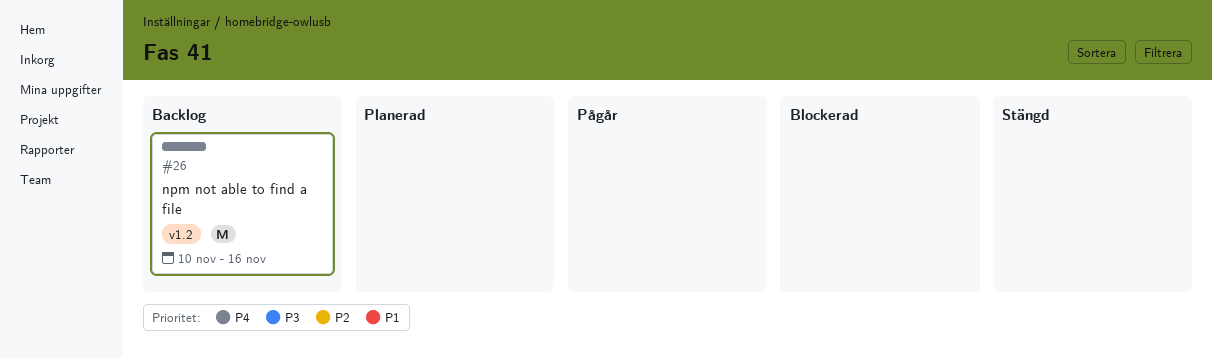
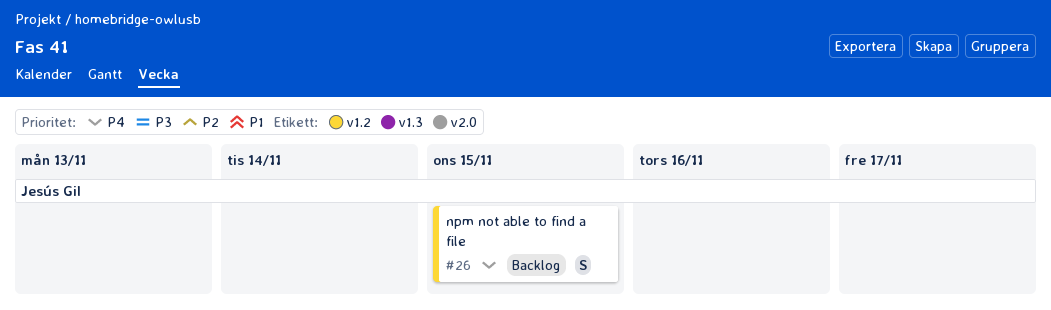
#26, estimate: M -> S
#26, due: Nov 16 -> Nov 15

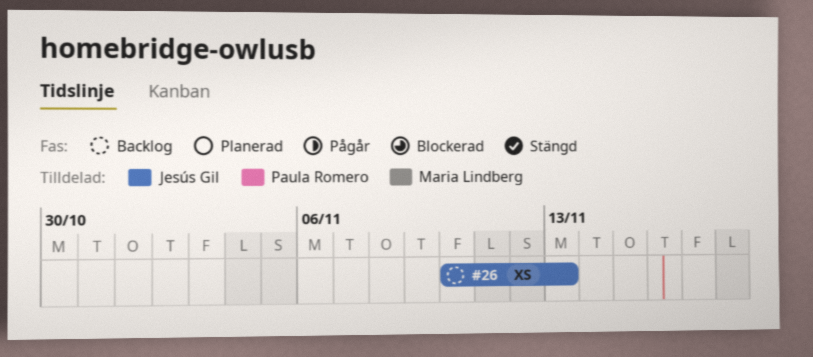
#26, estimate: S -> XS
#26, due: Nov 15 -> Nov 13

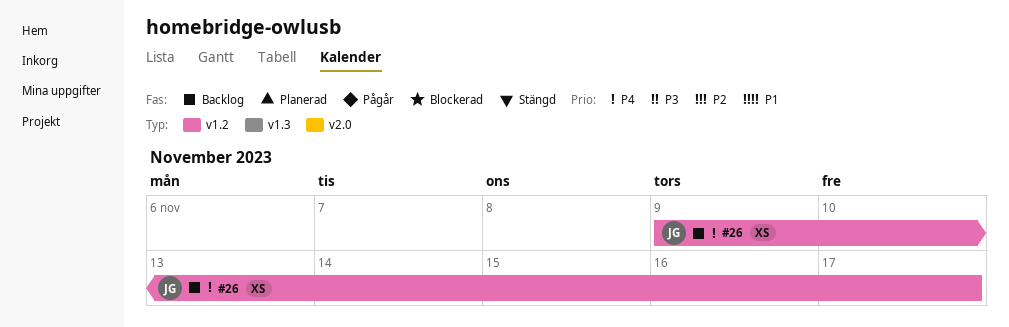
#26, start: Nov 10 -> Nov 9
#26, due: Nov 13 -> Nov 17

